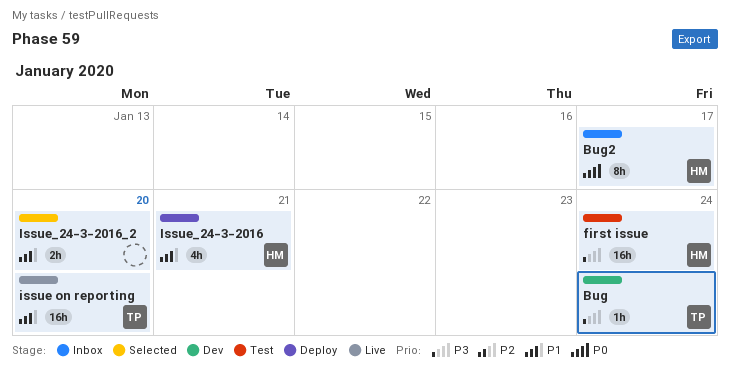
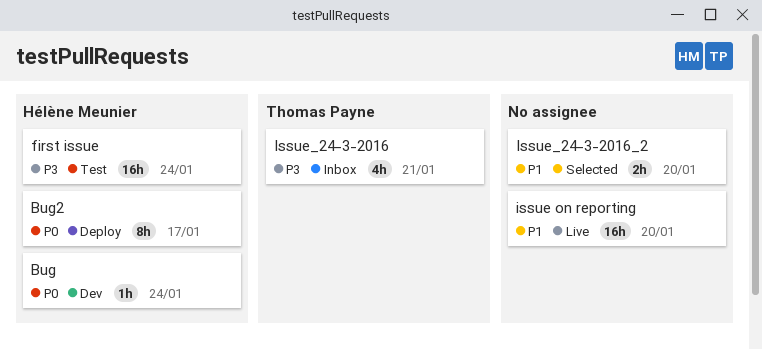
Bug, owner: Thomas Payne -> Hélène Meunier
Bug, priority: P3 -> P0
Bug2, status: Inbox -> Deploy
issue on reporting, owner: Thomas Payne -> none
Issue_24-3-2016, status: Deploy -> Inbox
Issue_24-3-2016, owner: Hélène Meunier -> Thomas Payne
Issue_24-3-2016, priority: P1 -> P3

